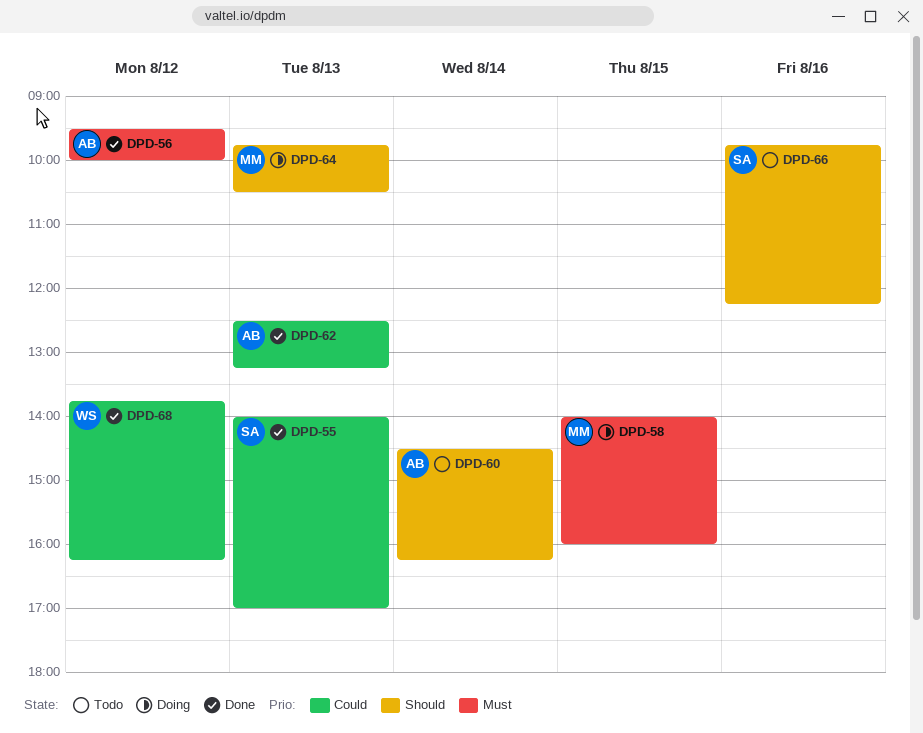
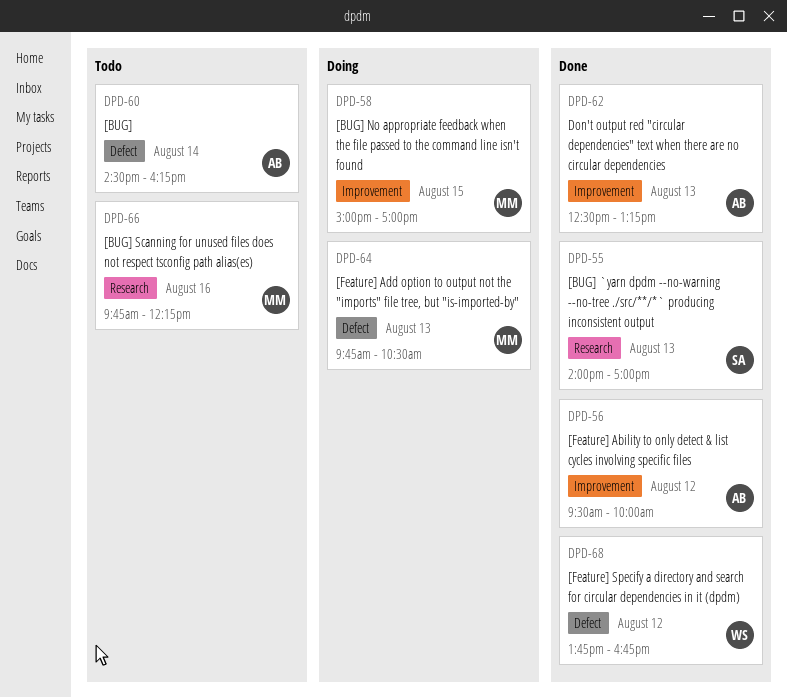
DPD-58, begins: 14:00 -> 15:00
DPD-58, ends: 16:00 -> 17:00
DPD-66, owner: SA -> MM
DPD-68, ends: 16:15 -> 16:45

